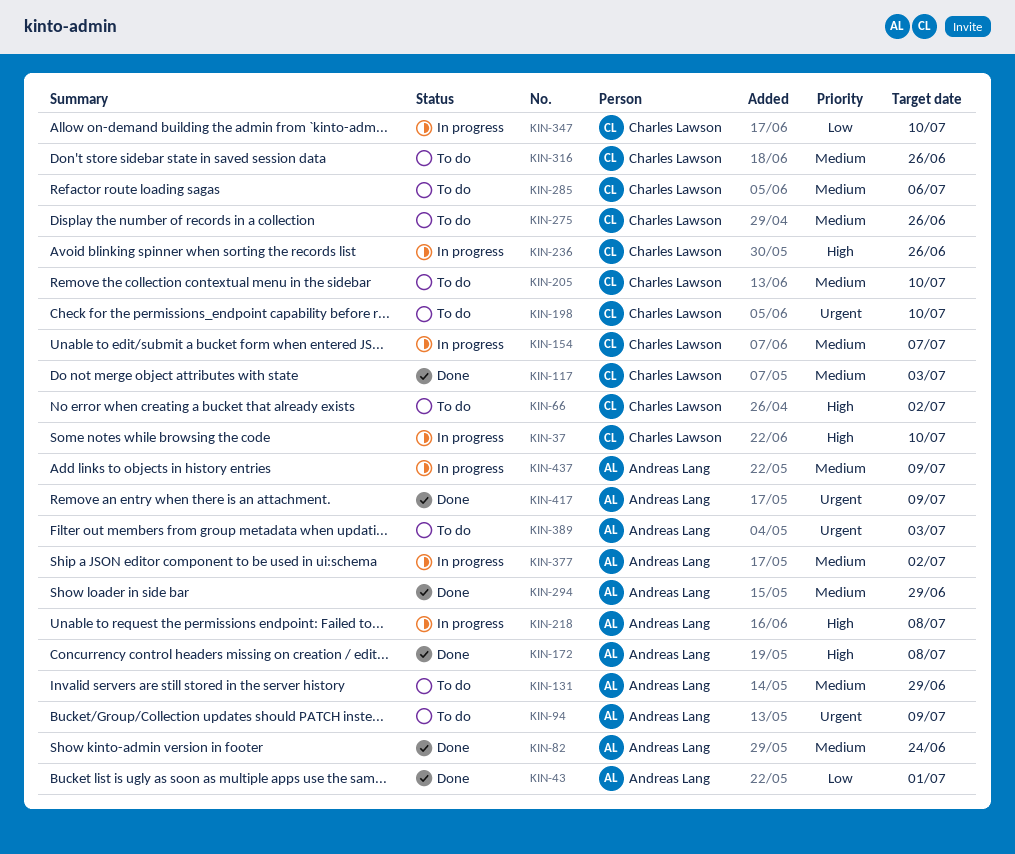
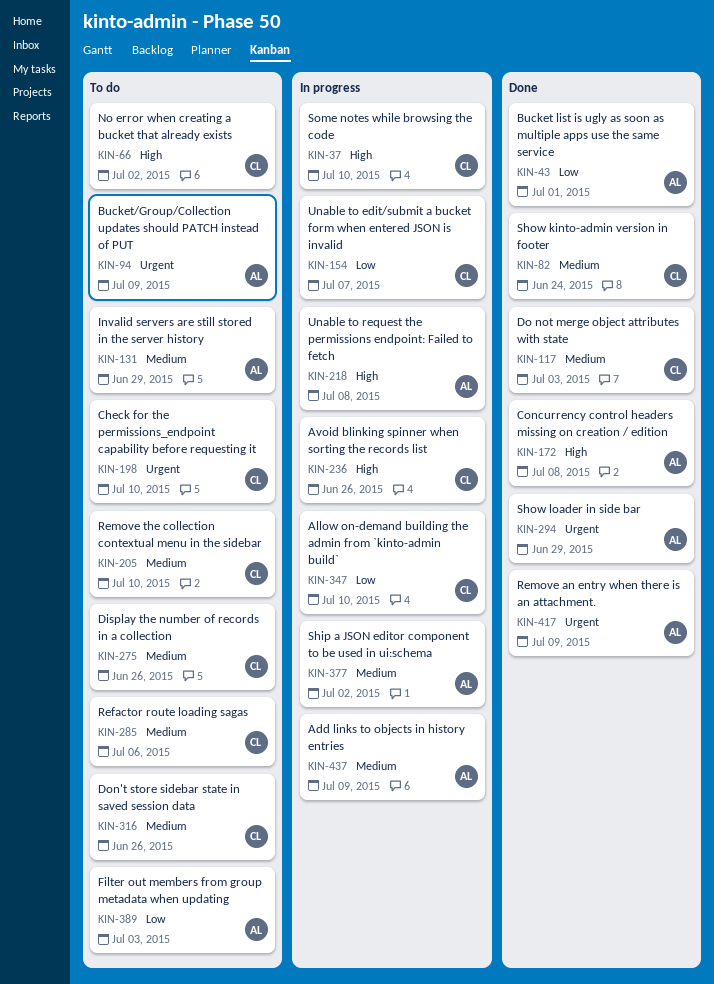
KIN-82, owner: Andreas Lang -> Charles Lawson
KIN-154, priority: Medium -> Low
KIN-294, priority: Medium -> Urgent
KIN-389, priority: Urgent -> Low

